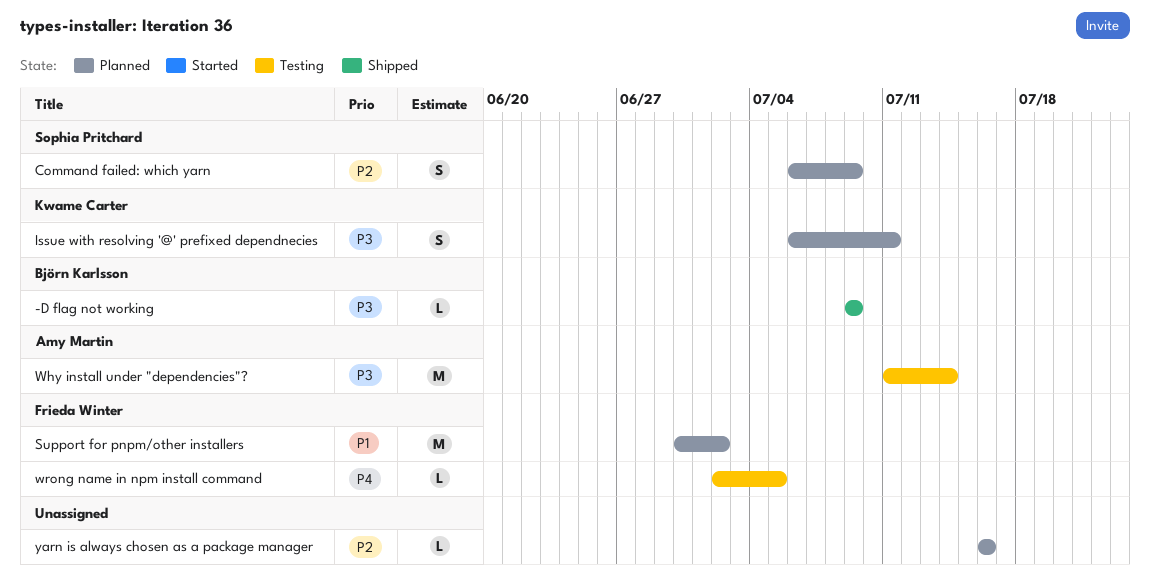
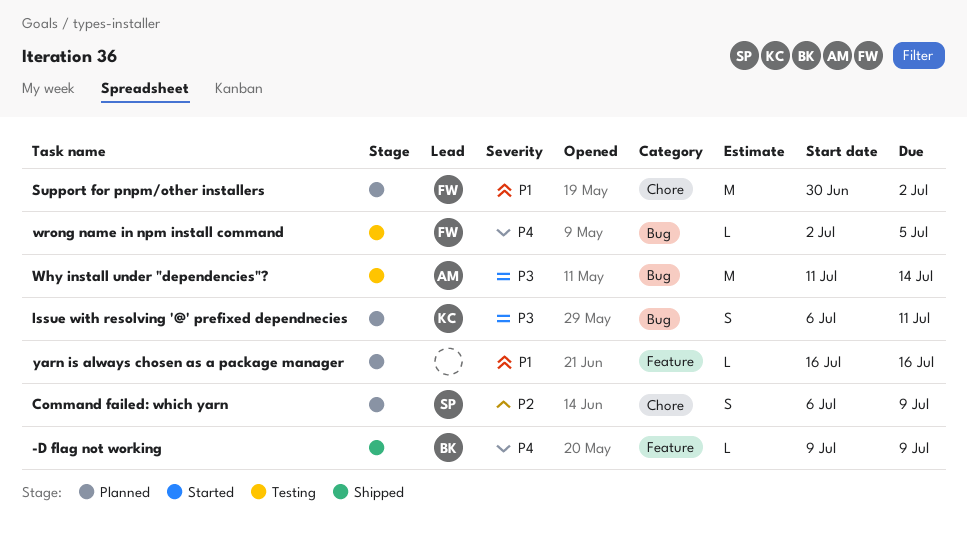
-D flag not working, priority: P3 -> P4
yarn is always chosen as a package manager, priority: P2 -> P1

